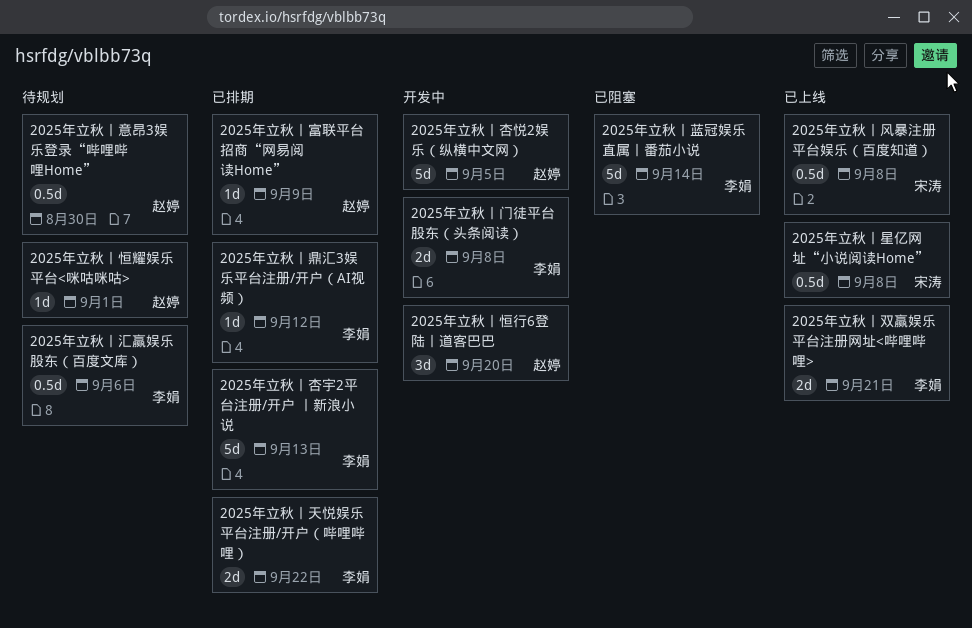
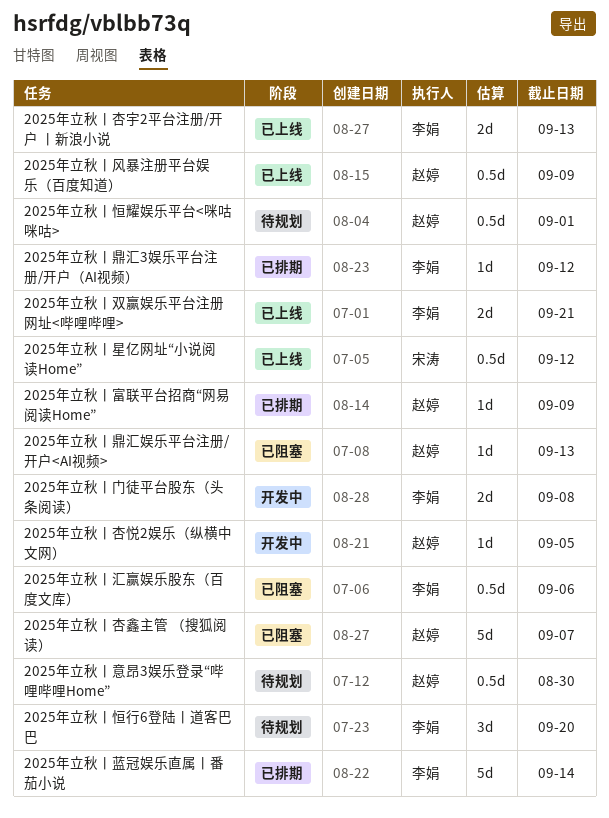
2025年立秋丨天悦娱乐平台注册/开户（哔哩哔哩）: present -> none
2025年立秋丨恒耀娱乐平台<咪咕咪咕>, estimate: 1d -> 0.5d
2025年立秋丨恒行6登陆丨道客巴巴, status: 开发中 -> 待规划
2025年立秋丨恒行6登陆丨道客巴巴, owner: 赵婷 -> 李娟
2025年立秋丨星亿网址“小说阅读Home”, due: Sep 8 -> Sep 12
2025年立秋丨杏宇2平台注册/开户 丨新浪小说, status: 已排期 -> 已上线
2025年立秋丨杏宇2平台注册/开户 丨新浪小说, estimate: 5d -> 2d
2025年立秋丨杏悦2娱乐（纵横中文网）, estimate: 5d -> 1d
2025年立秋丨杏鑫主管 （搜狐阅读）: none -> present
2025年立秋丨汇赢娱乐股东（百度文库）, status: 待规划 -> 已阻塞
2025年立秋丨蓝冠娱乐直属丨番茄小说, status: 已阻塞 -> 已排期
2025年立秋丨风暴注册平台娱乐（百度知道）, owner: 宋涛 -> 赵婷
2025年立秋丨风暴注册平台娱乐（百度知道）, due: Sep 8 -> Sep 9
2025年立秋丨鼎汇娱乐平台注册/开户<AI视频>: none -> present

